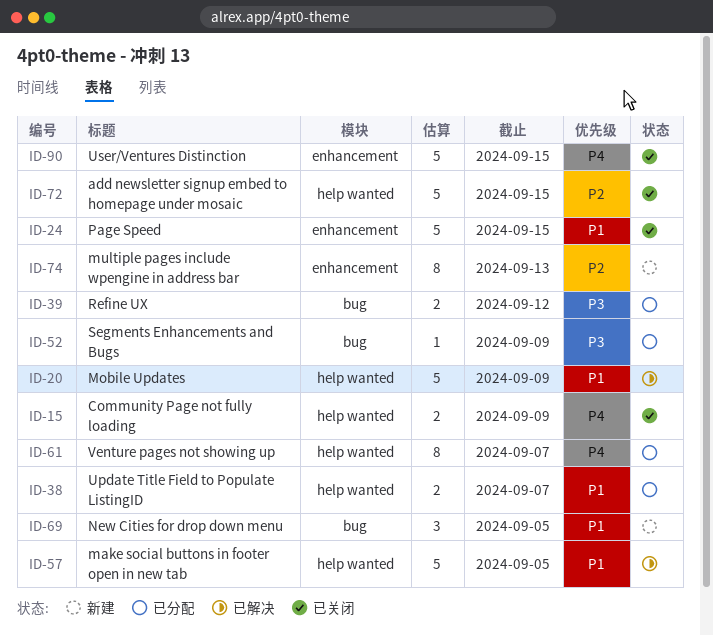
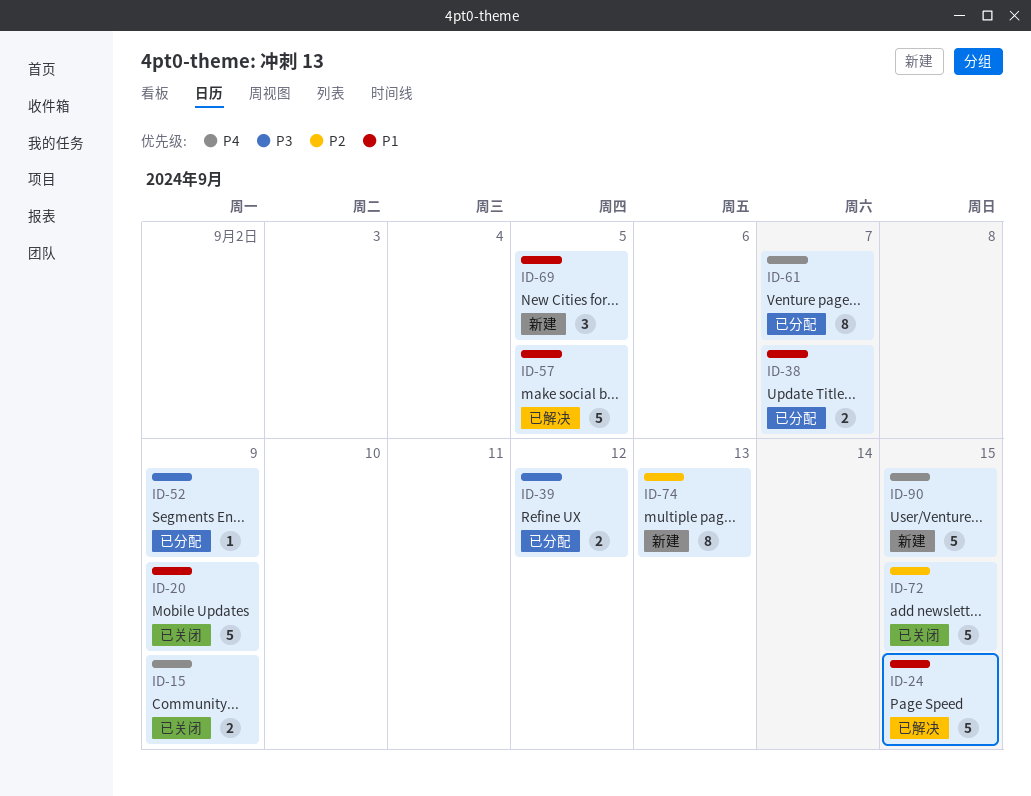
ID-20, status: 已解决 -> 已关闭
ID-24, status: 已关闭 -> 已解决
ID-90, status: 已关闭 -> 新建

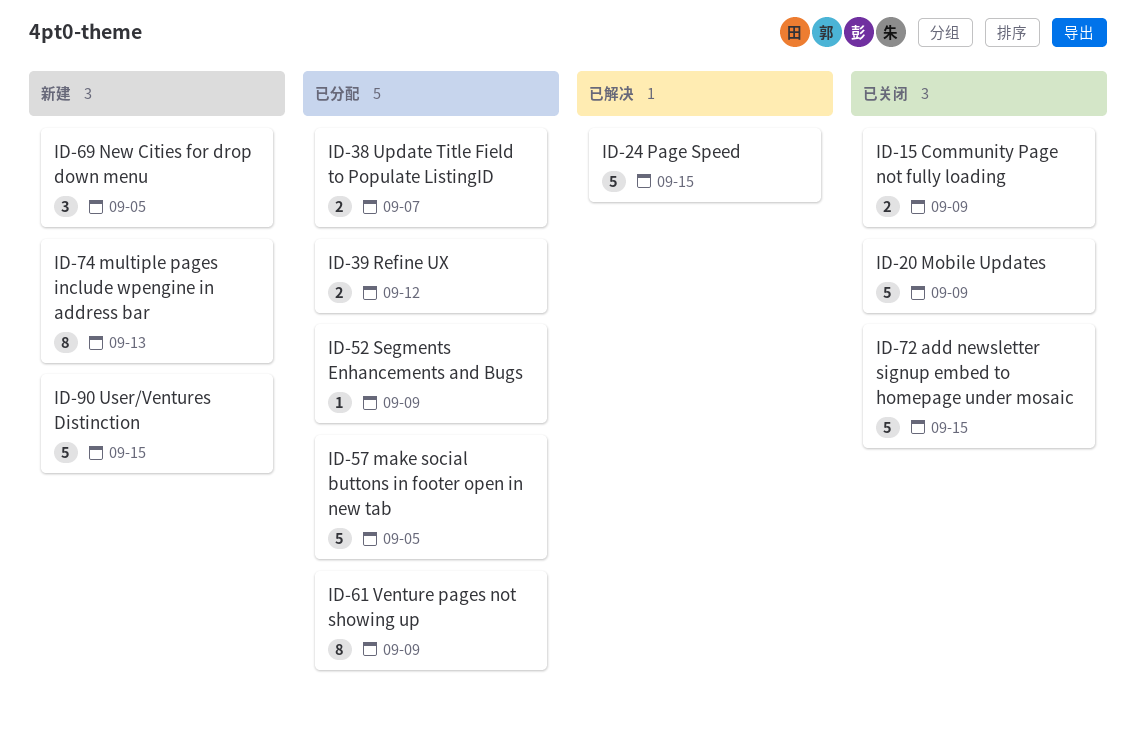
ID-57, status: 已解决 -> 已分配
ID-61, due: Sep 7 -> Sep 9

